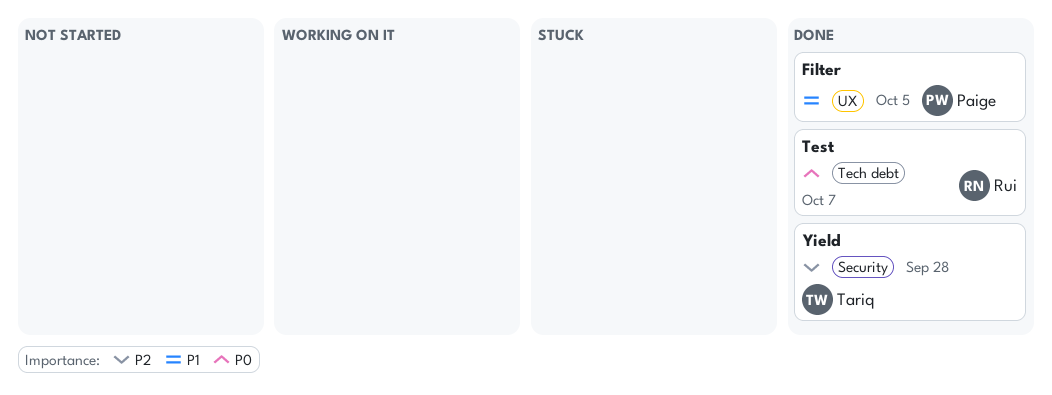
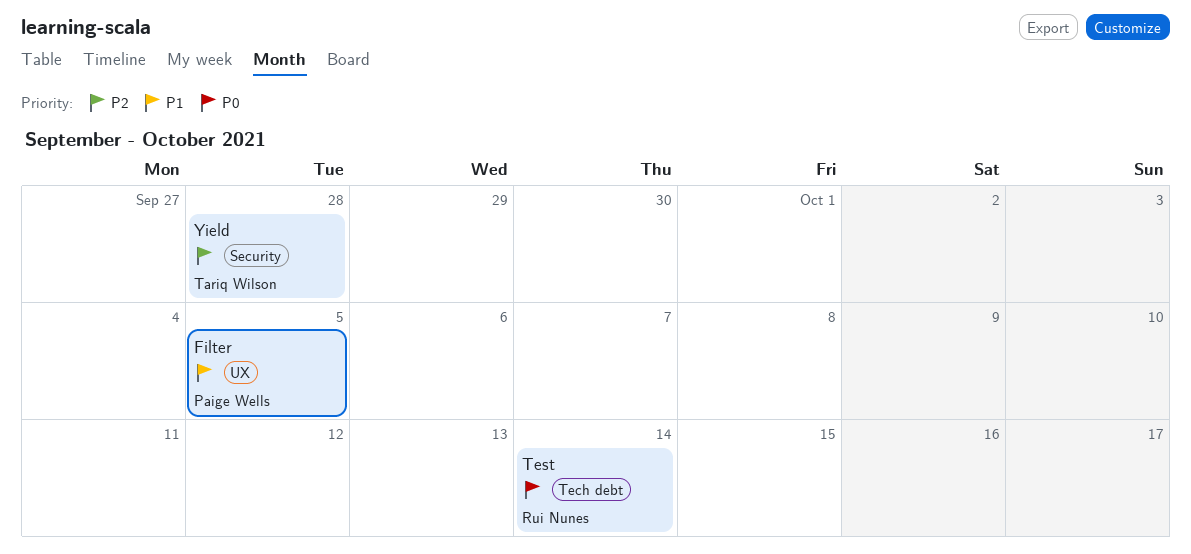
Test, due: Oct 7 -> Oct 14

